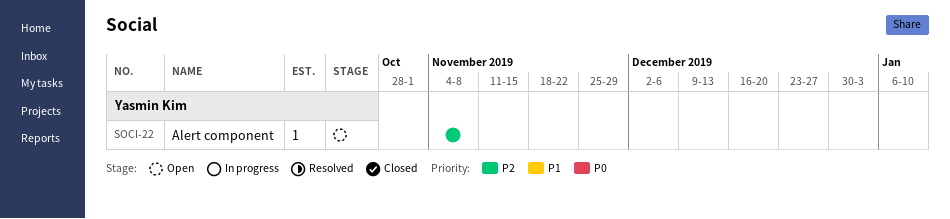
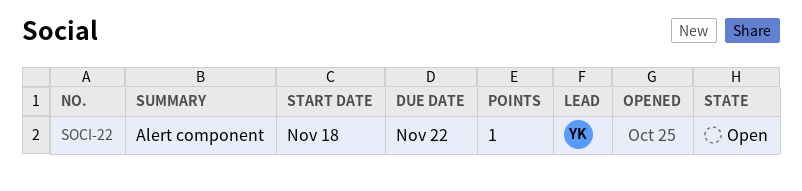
SOCI-22, start: Nov 4 -> Nov 18
SOCI-22, due: Nov 8 -> Nov 22

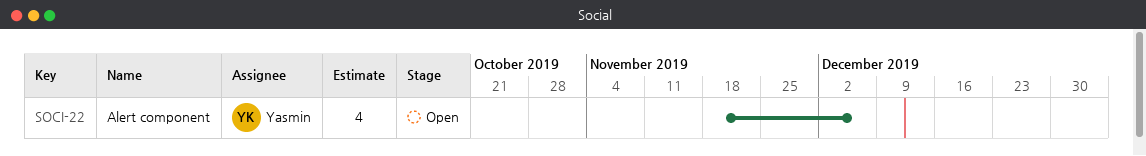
SOCI-22, estimate: 1 -> 4
SOCI-22, due: Nov 22 -> Dec 6

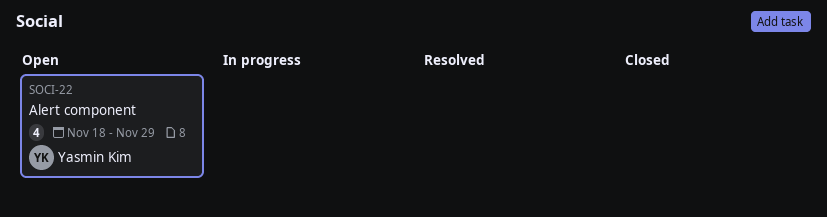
SOCI-22, due: Dec 6 -> Nov 29

